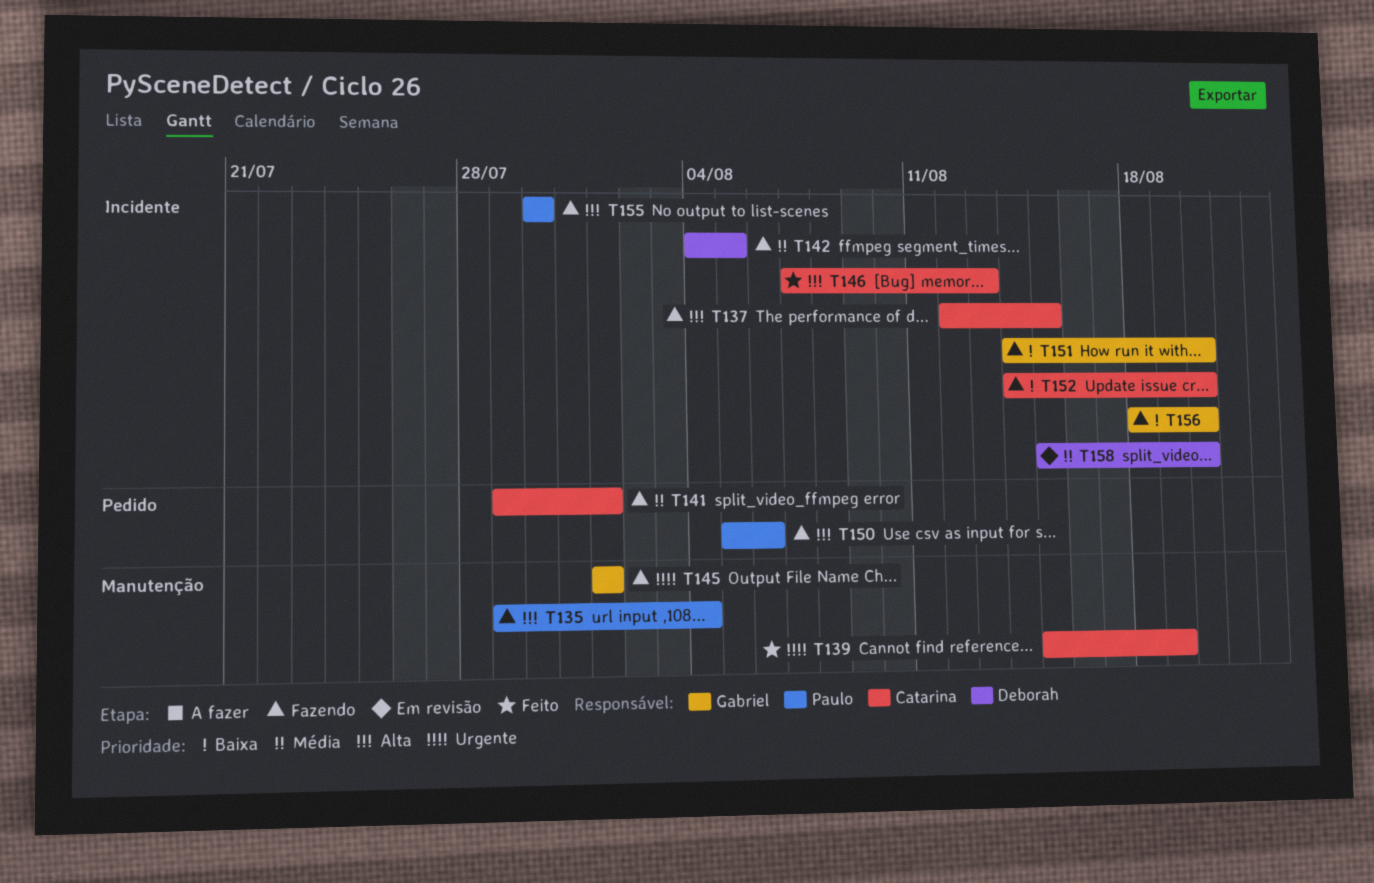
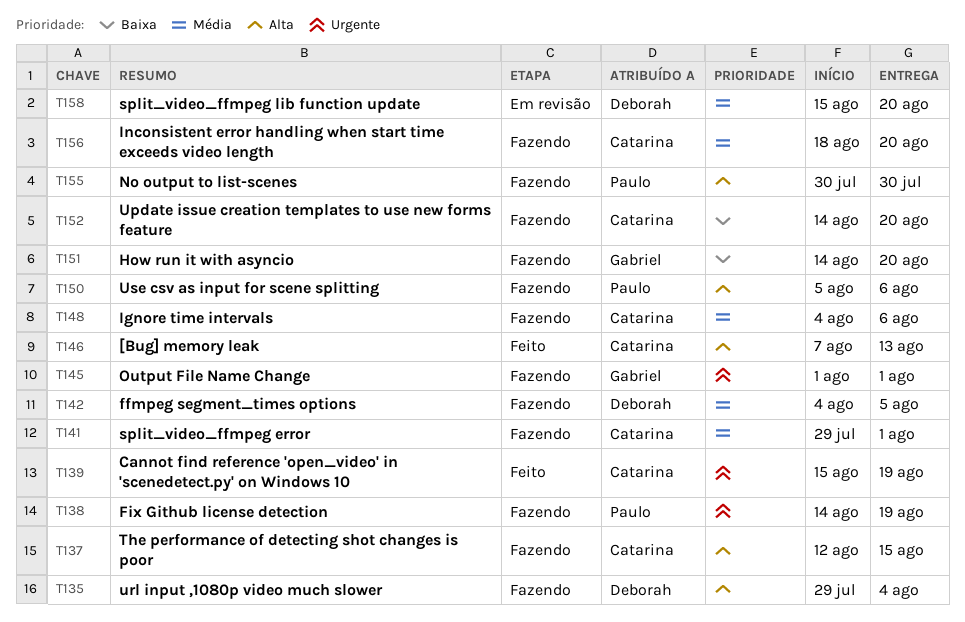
T135, owner: Paulo -> Deborah
T138: none -> present
T148: none -> present
T156, owner: Gabriel -> Catarina
T156, priority: Baixa -> Média

